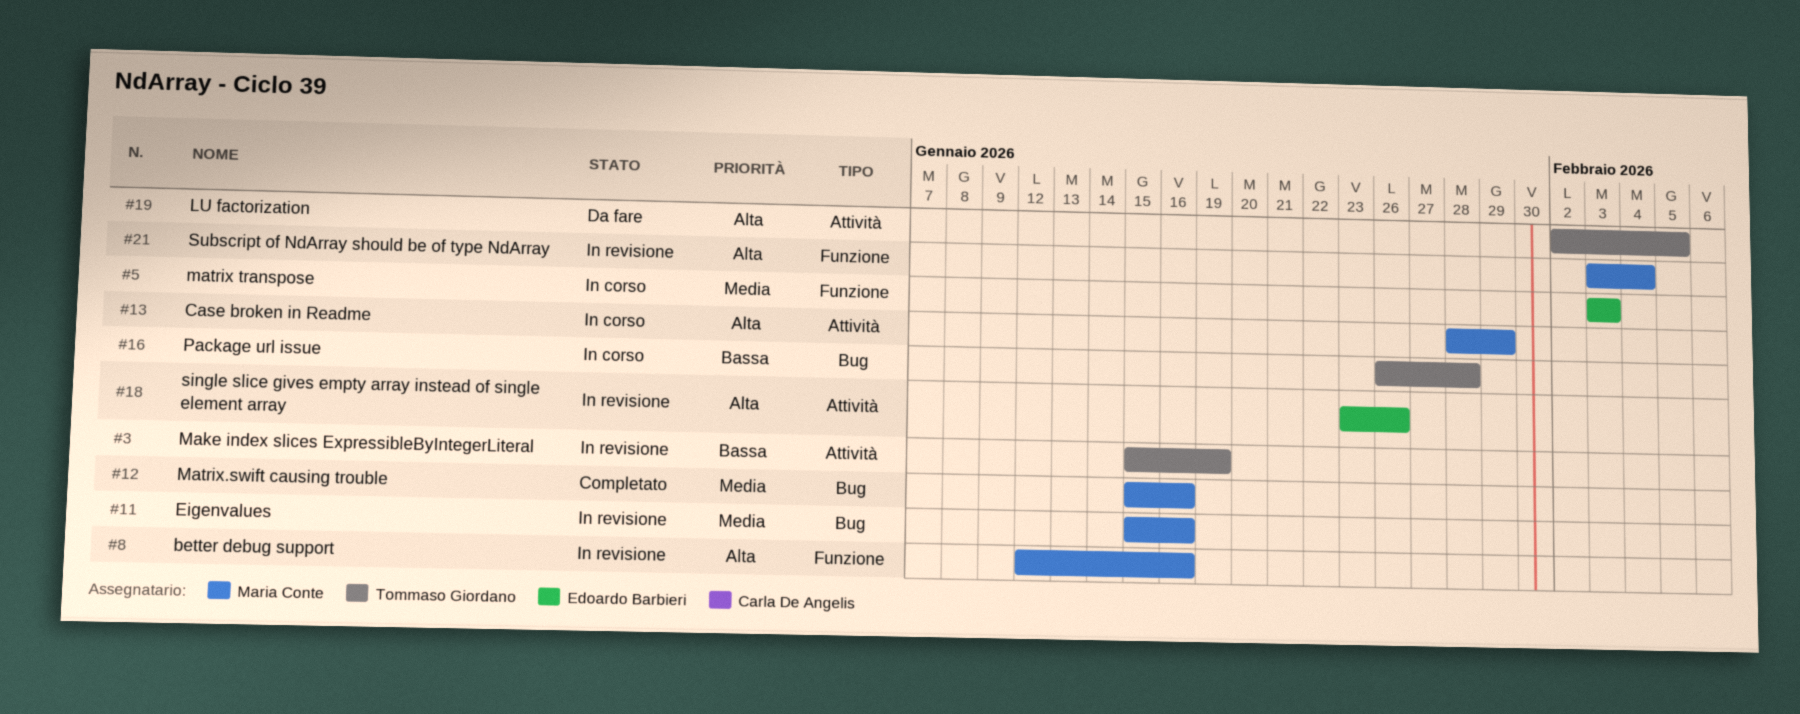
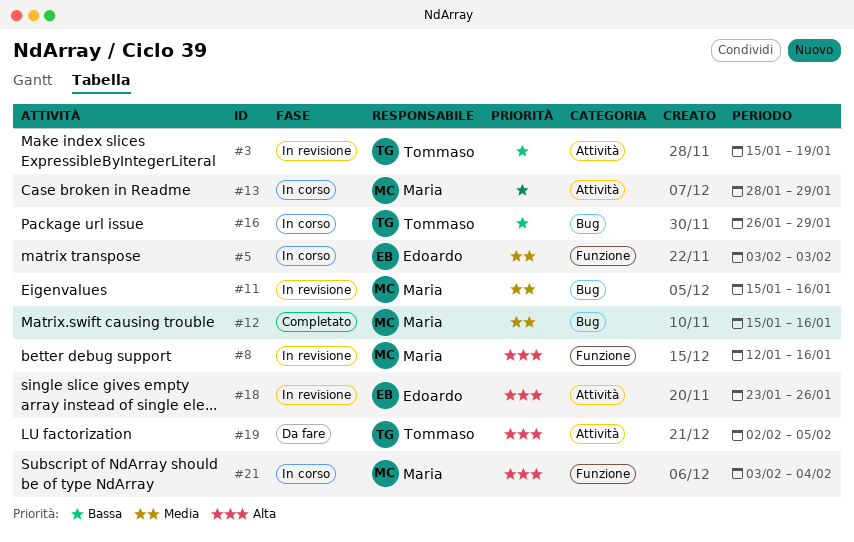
#13, priority: Alta -> Bassa
#16, due: Jan 28 -> Jan 29
#21, status: In revisione -> In corso

